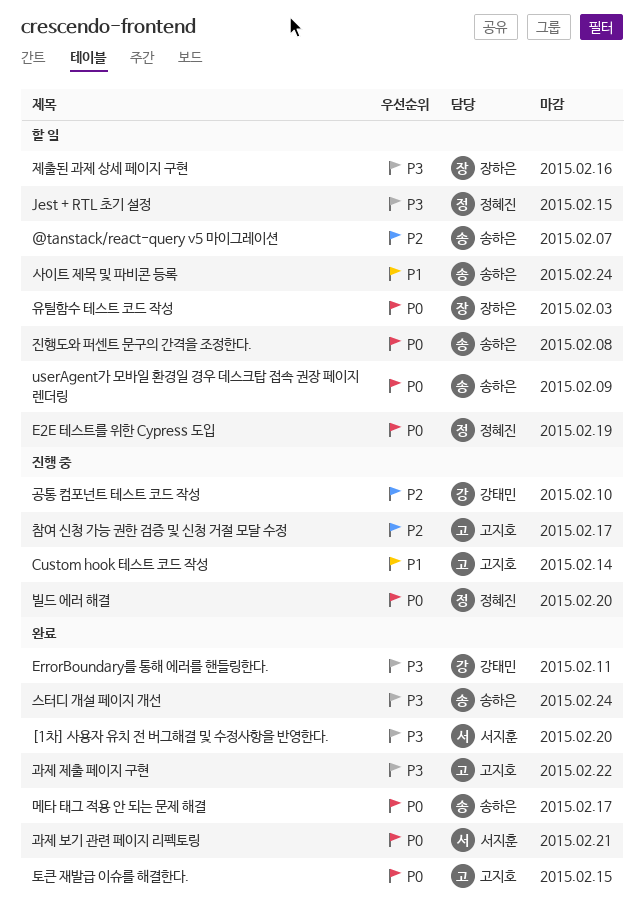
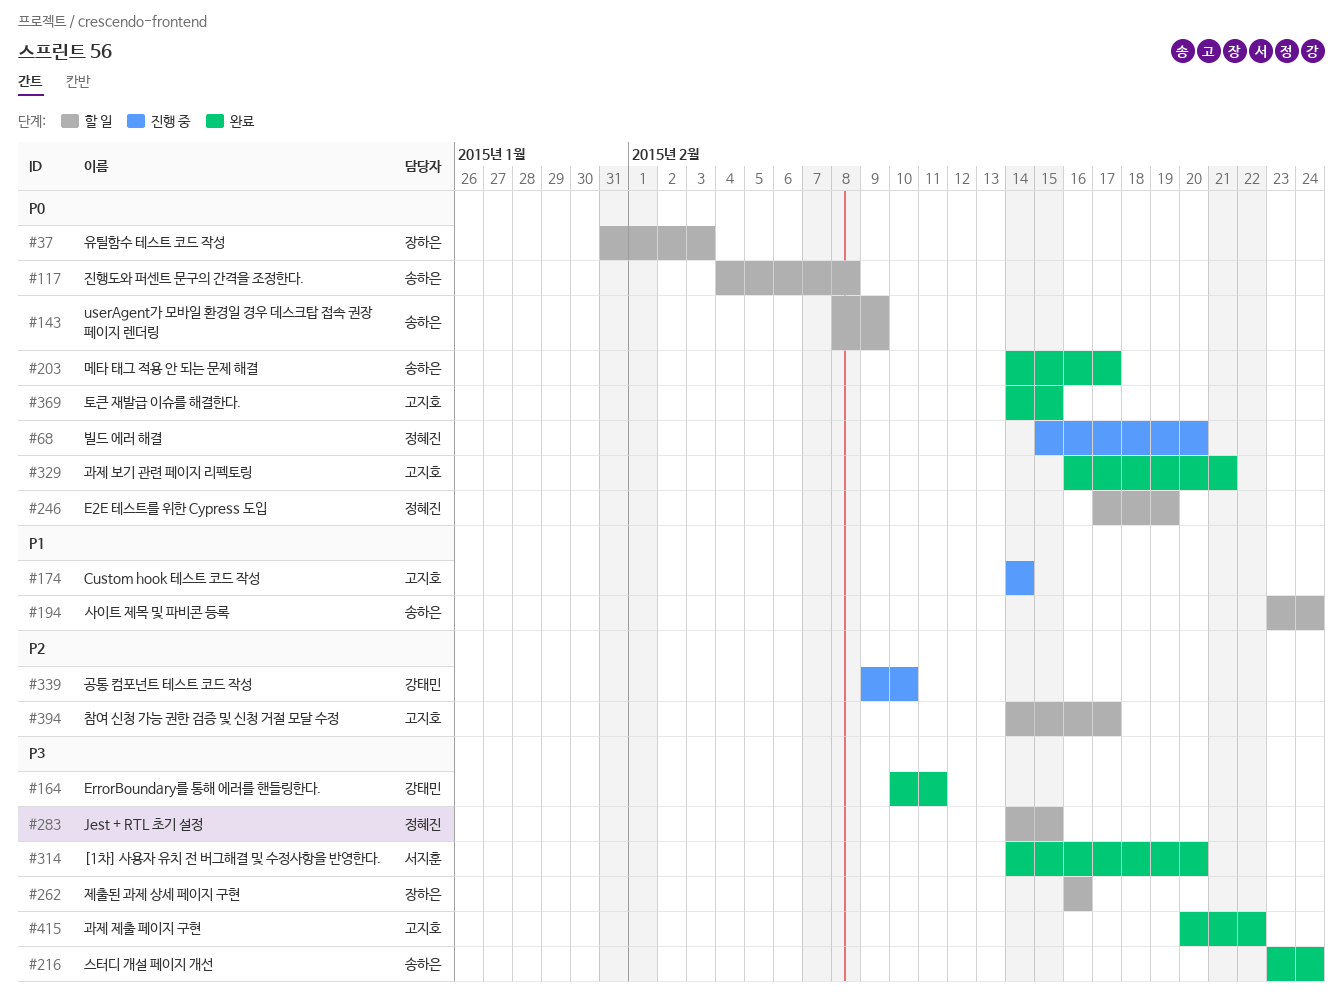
@tanstack/react-query v5 마이그레이션: present -> none
과제 보기 관련 페이지 리펙토링, owner: 서지훈 -> 고지호
참여 신청 가능 권한 검증 및 신청 거절 모달 수정, status: 진행 중 -> 할 일

